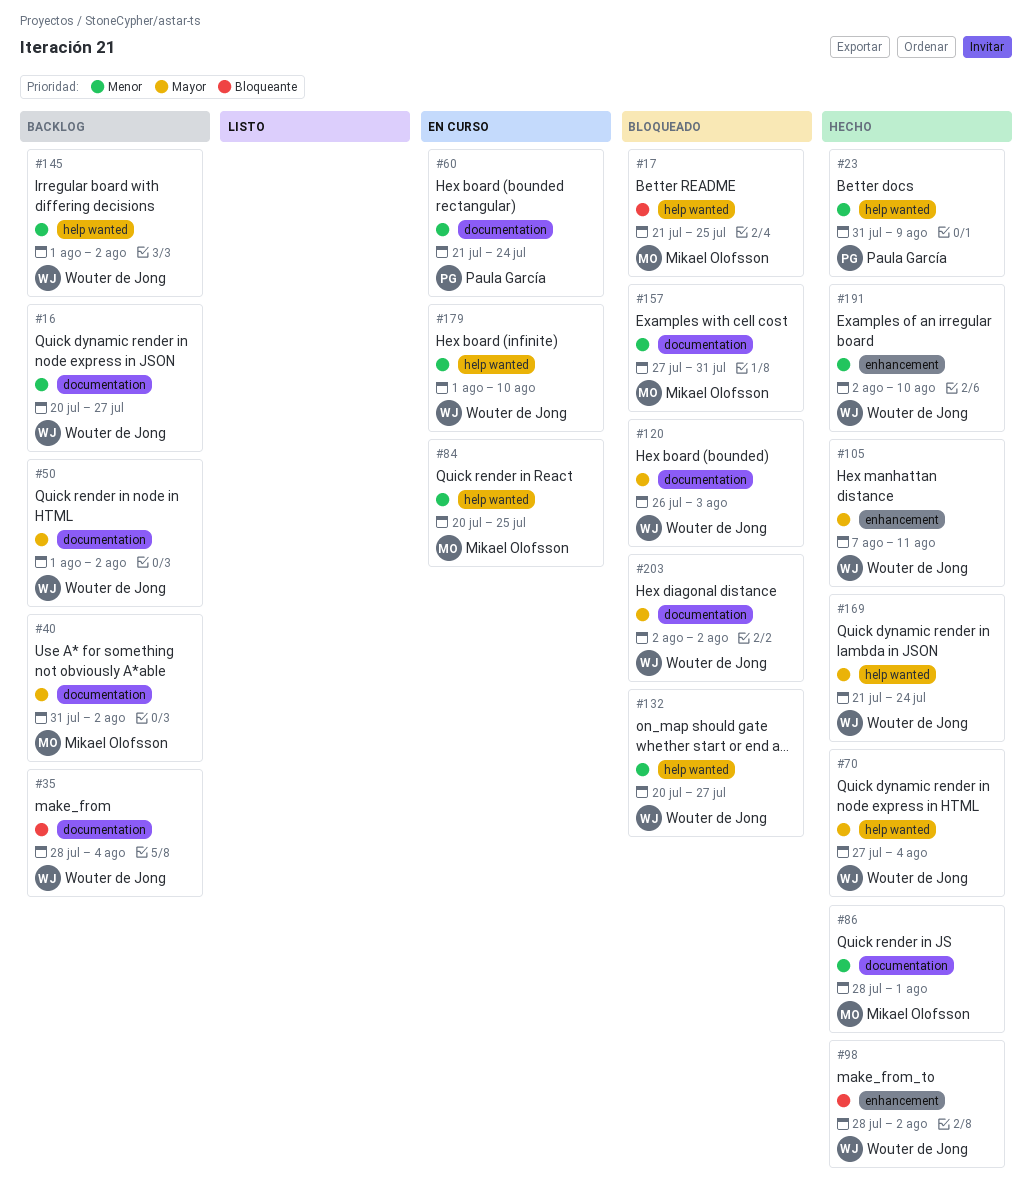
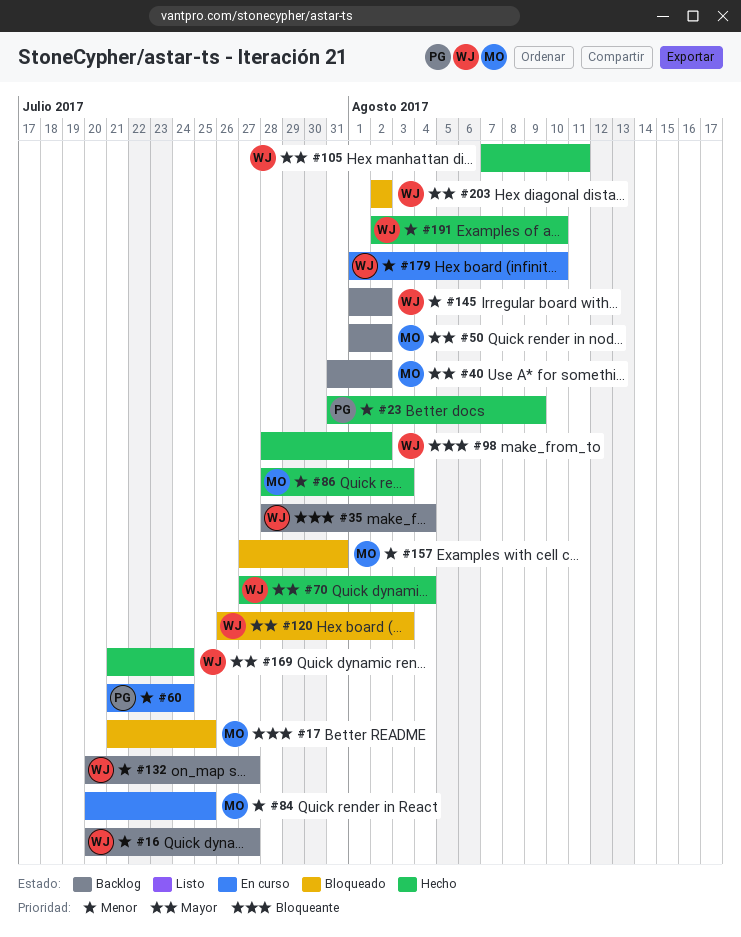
#50, owner: Wouter de Jong -> Mikael Olofsson
#86, due: Aug 1 -> Aug 3
#132, status: Bloqueado -> Backlog

